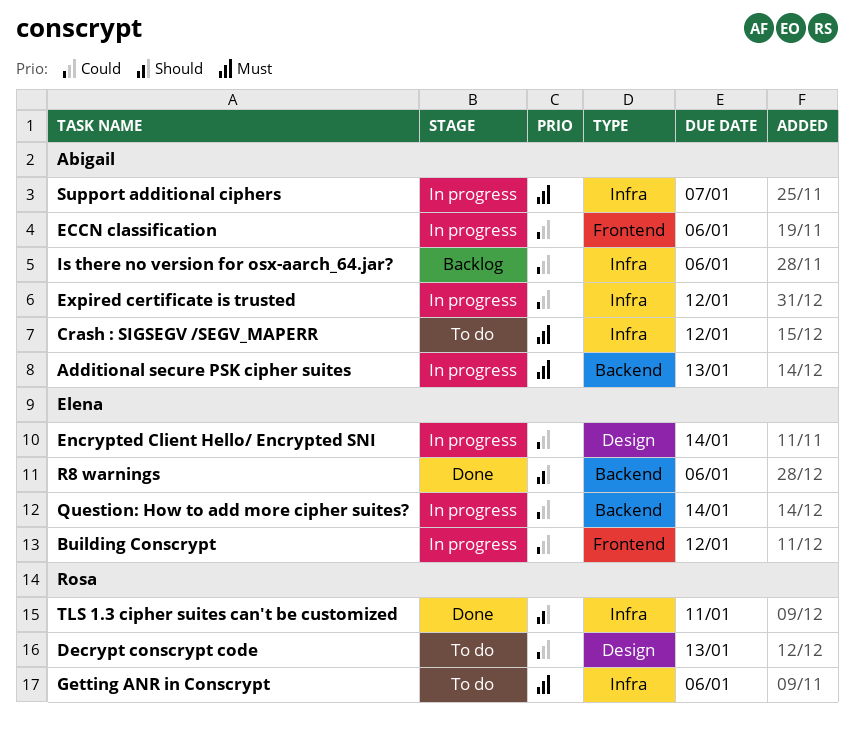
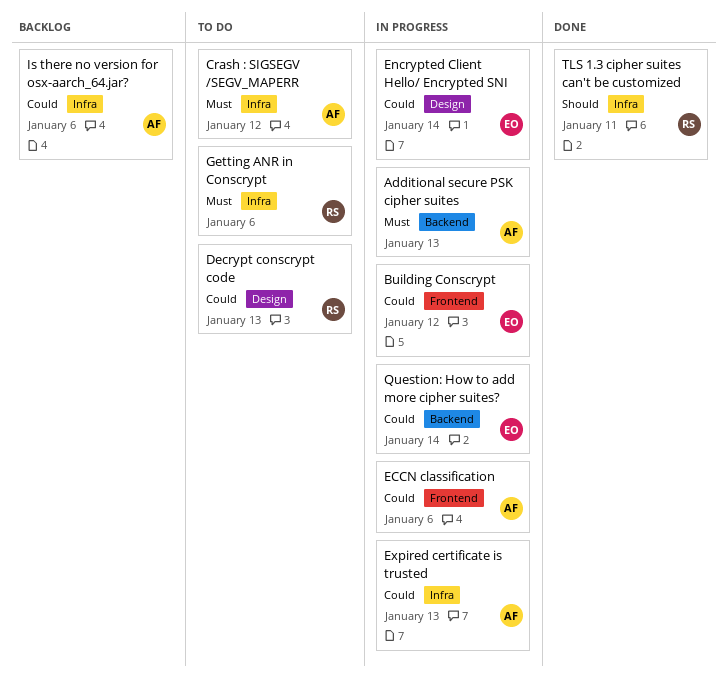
Expired certificate is trusted, due: Jan 12 -> Jan 13
R8 warnings: present -> none
Support additional ciphers: present -> none

